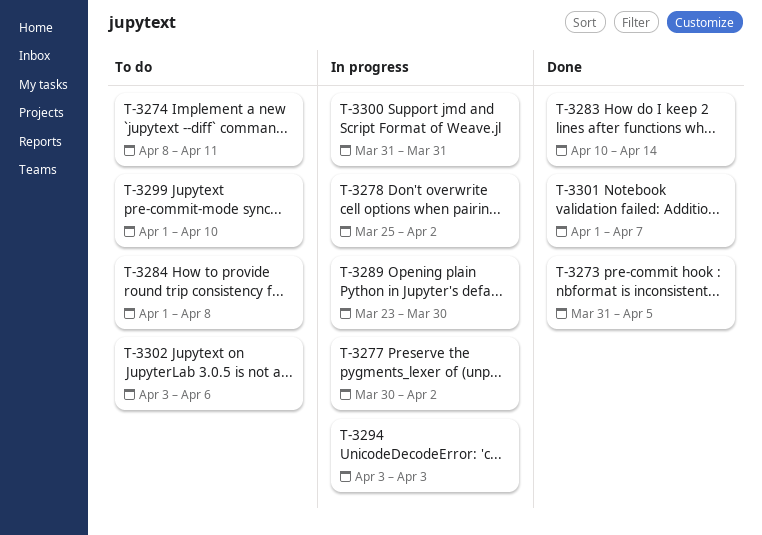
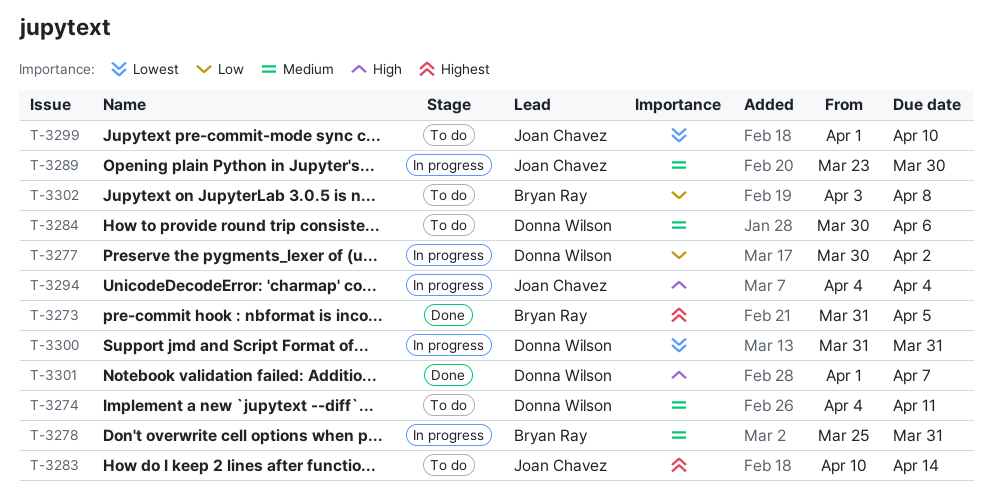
T-3274, start: Apr 8 -> Apr 4
T-3278, due: Apr 2 -> Mar 31
T-3283, status: Done -> To do
T-3284, start: Apr 1 -> Mar 30
T-3284, due: Apr 8 -> Apr 6
T-3294, start: Apr 3 -> Apr 4
T-3294, due: Apr 3 -> Apr 4
T-3302, due: Apr 6 -> Apr 8

